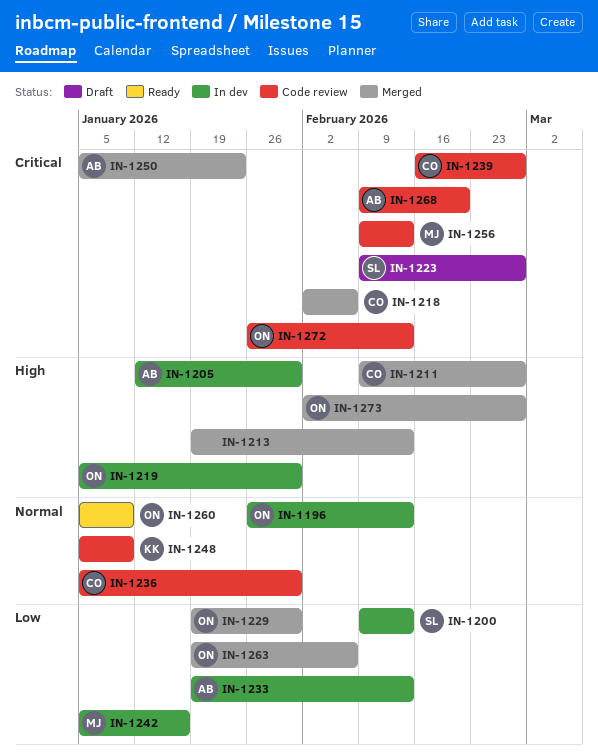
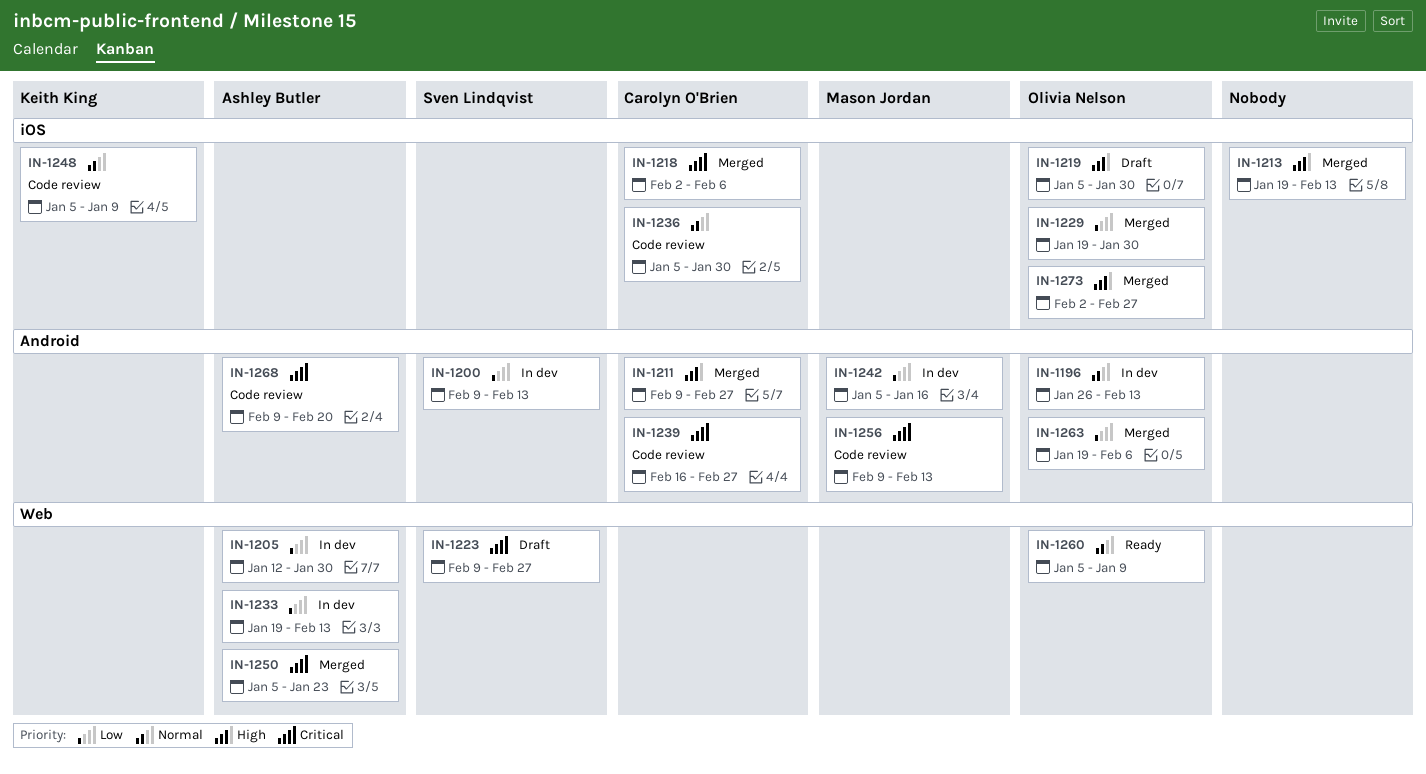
IN-1205, priority: High -> Low
IN-1219, status: In dev -> Draft
IN-1272: present -> none

